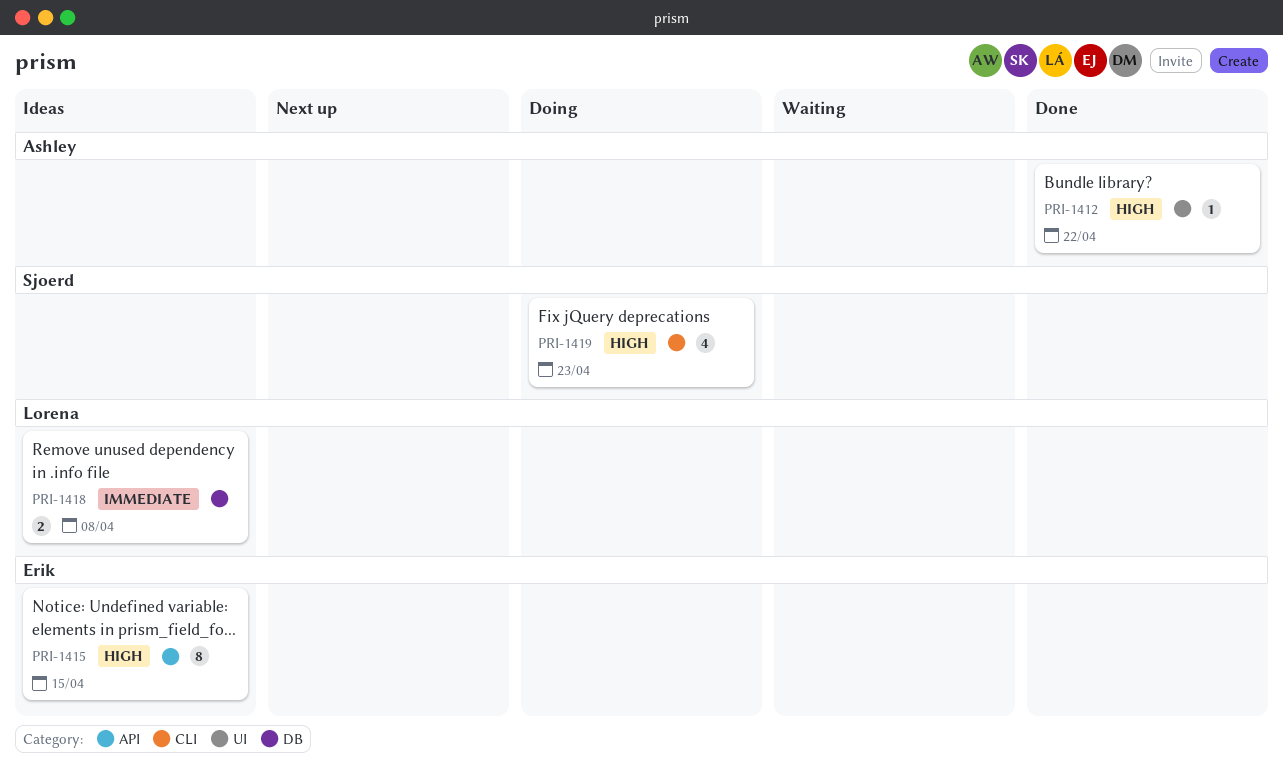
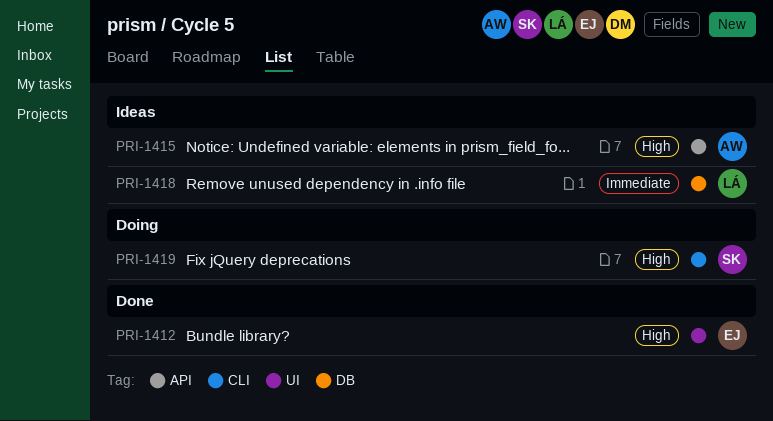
PRI-1412, owner: Ashley -> Erik
PRI-1415, owner: Erik -> Ashley

